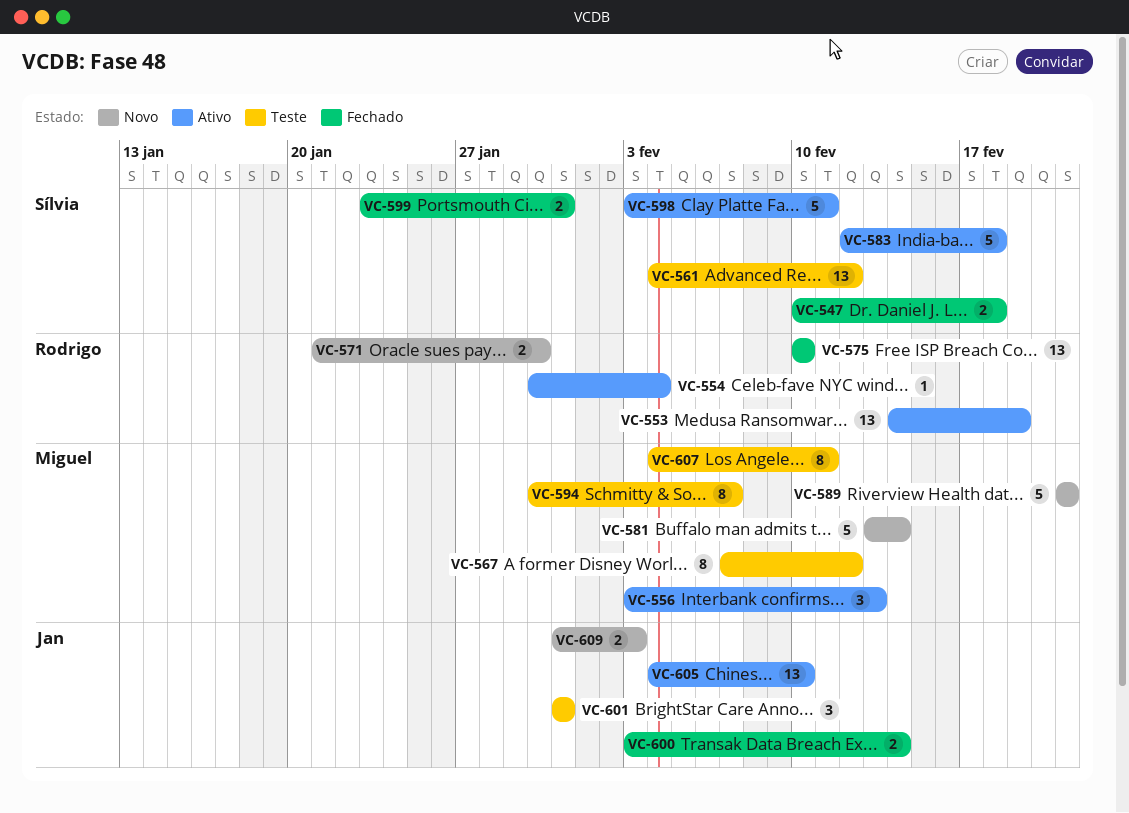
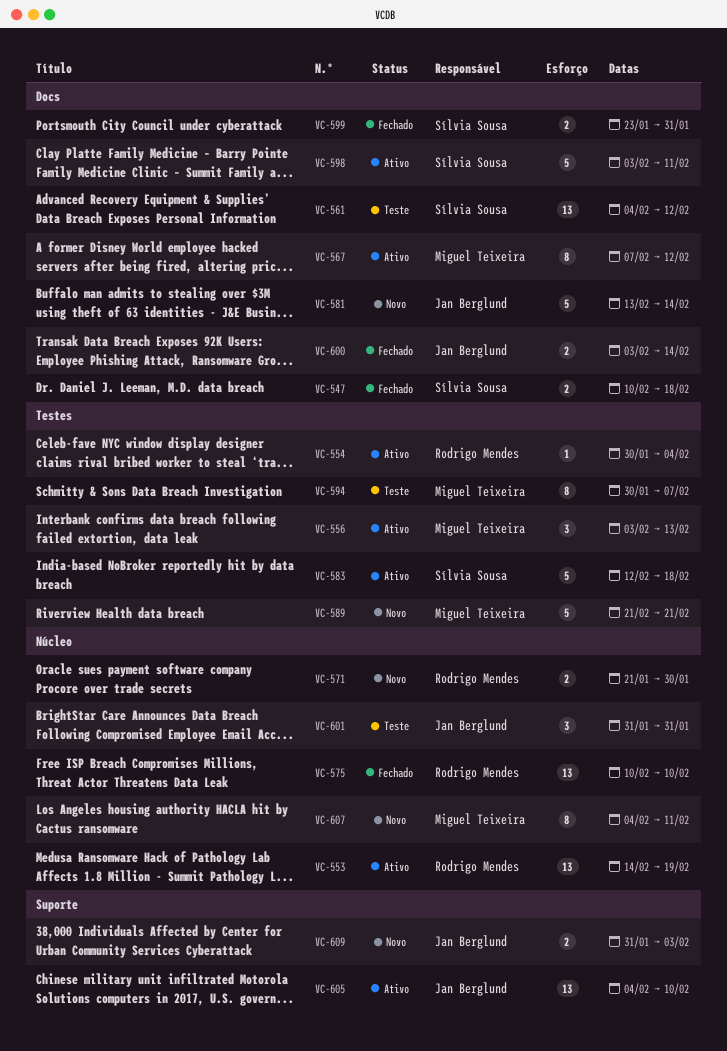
VC-567, status: Teste -> Ativo
VC-581, owner: Miguel Teixeira -> Jan Berglund
VC-607, status: Teste -> Novo

